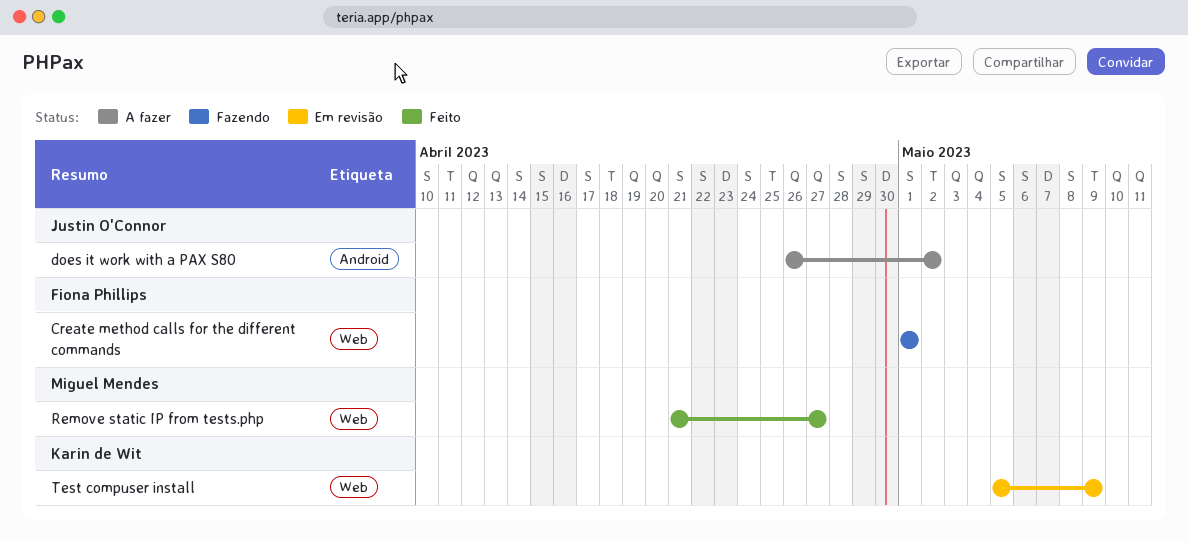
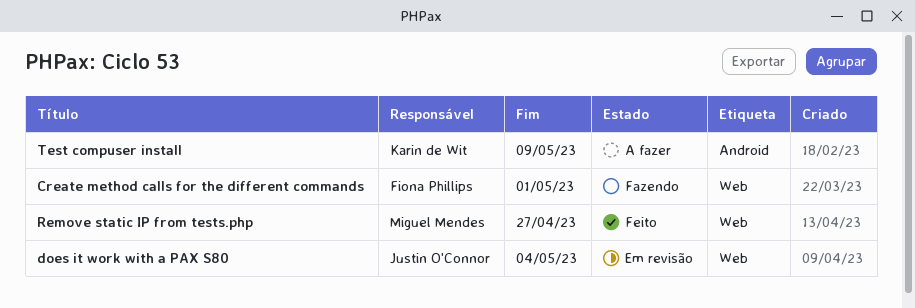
does it work with a PAX S80, status: A fazer -> Em revisão
does it work with a PAX S80, label: Android -> Web
does it work with a PAX S80, due: May 2 -> May 4
Test compuser install, status: Em revisão -> A fazer
Test compuser install, label: Web -> Android

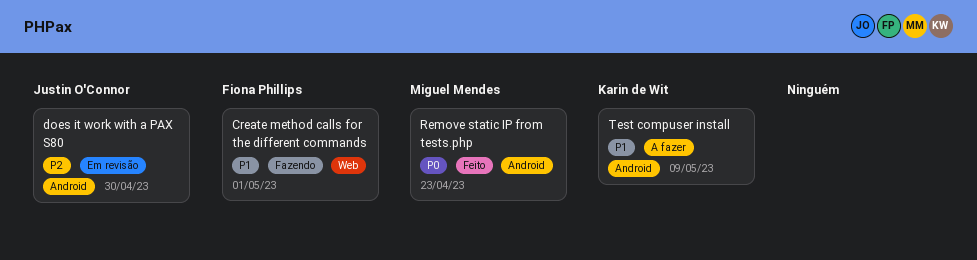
does it work with a PAX S80, label: Web -> Android
does it work with a PAX S80, due: May 4 -> Apr 30
Remove static IP from tests.php, label: Web -> Android
Remove static IP from tests.php, due: Apr 27 -> Apr 23

